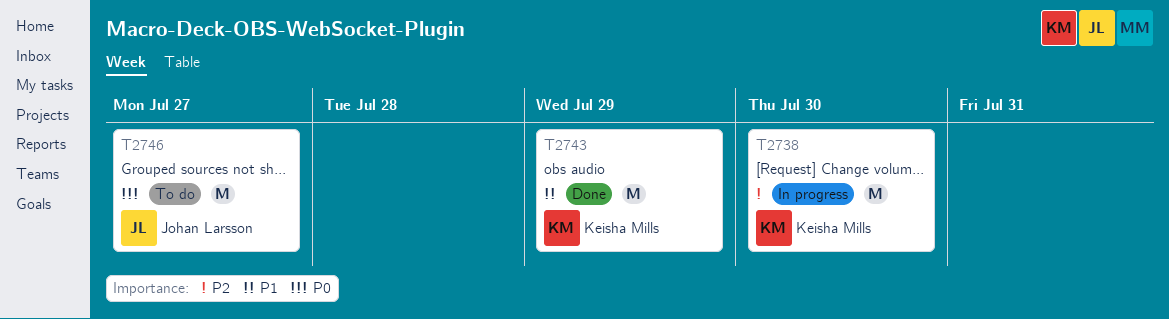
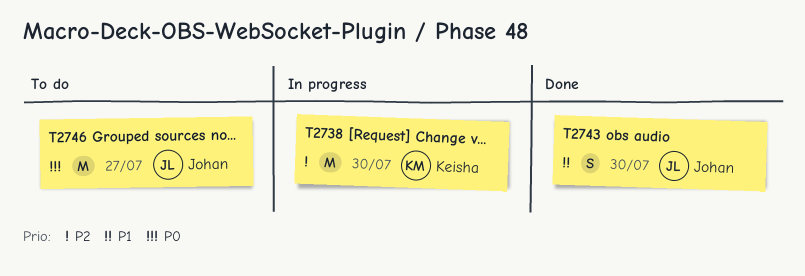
T2743, owner: Keisha Mills -> Johan Larsson
T2743, estimate: M -> S
T2743, due: Jul 29 -> Jul 30

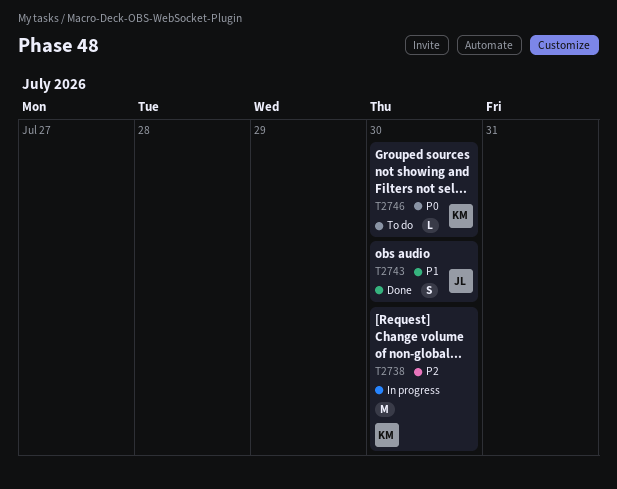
T2746, owner: Johan -> Keisha
T2746, estimate: M -> L
T2746, due: Jul 27 -> Jul 30

